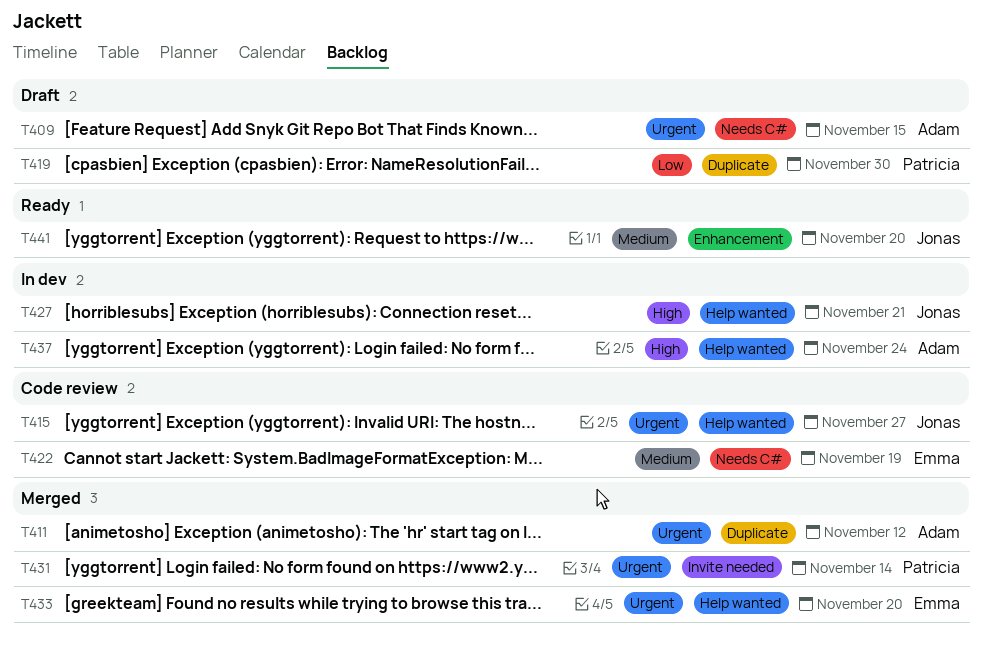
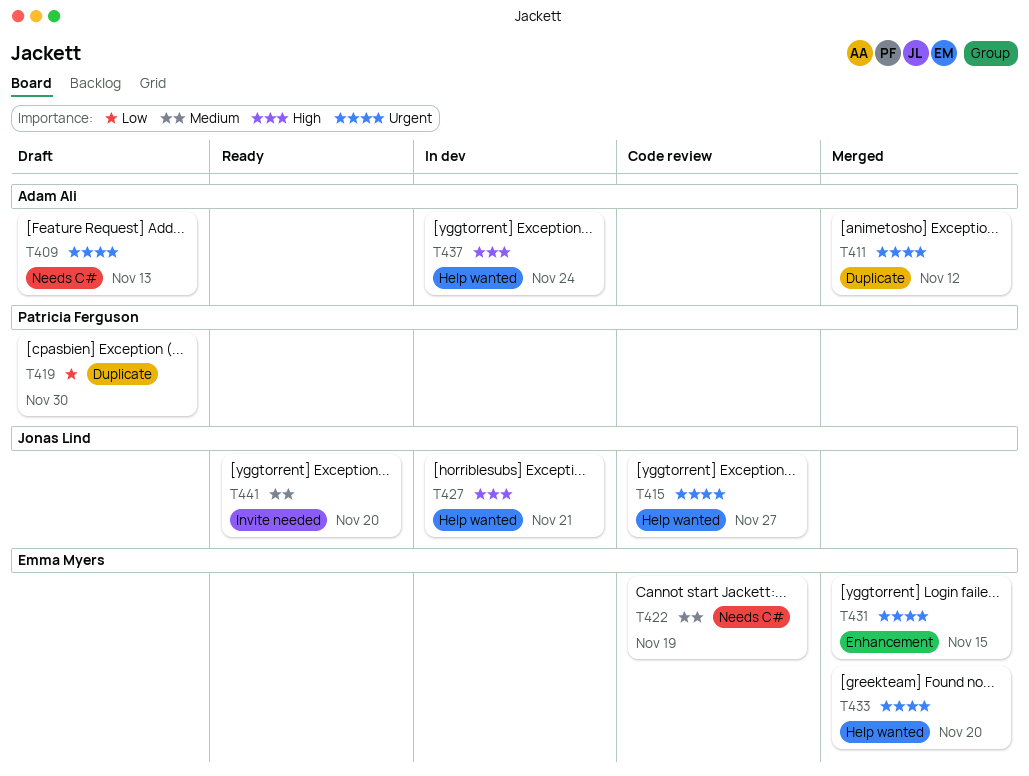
T409, due: Nov 15 -> Nov 13
T431, owner: Patricia Ferguson -> Emma Myers
T431, label: Invite needed -> Enhancement
T431, due: Nov 14 -> Nov 15
T441, label: Enhancement -> Invite needed

